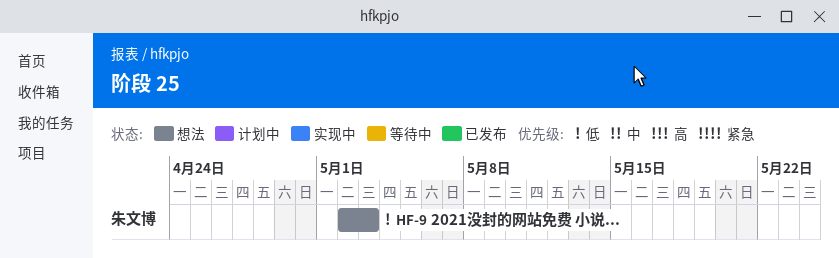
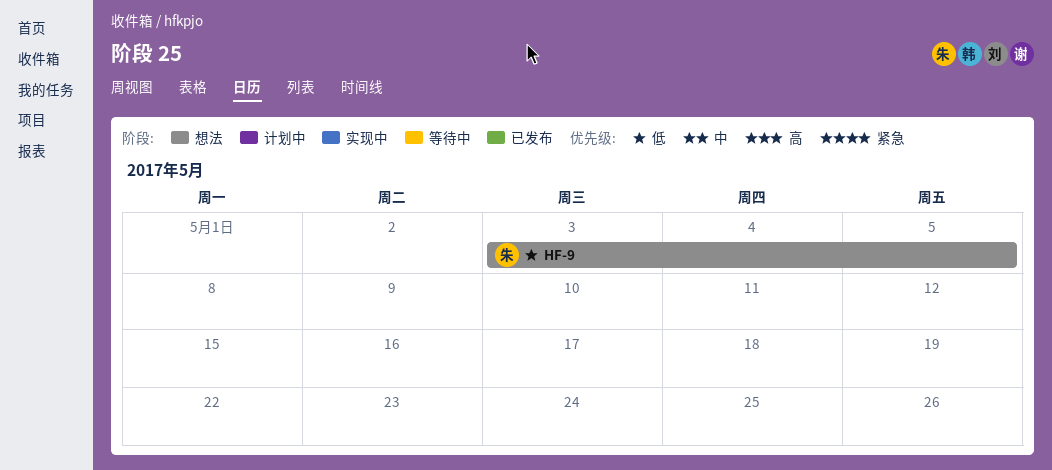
HF-9, start: May 2 -> May 3
HF-9, due: May 3 -> May 5

